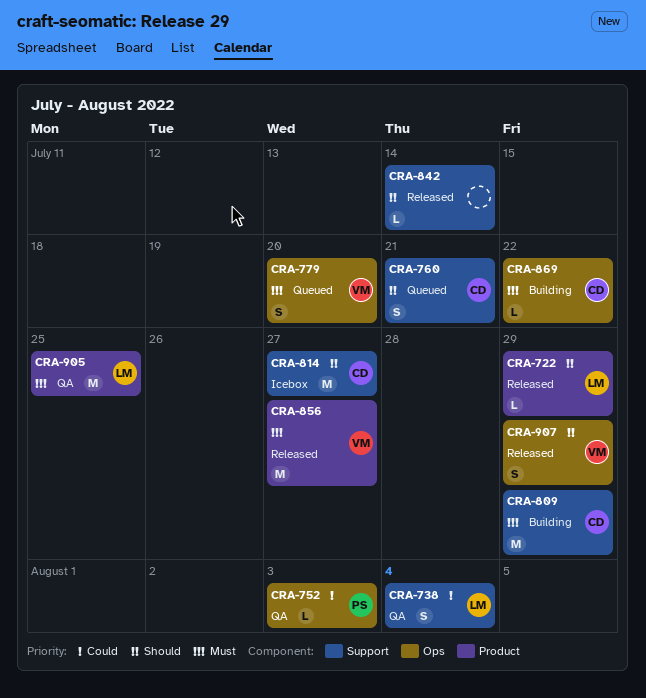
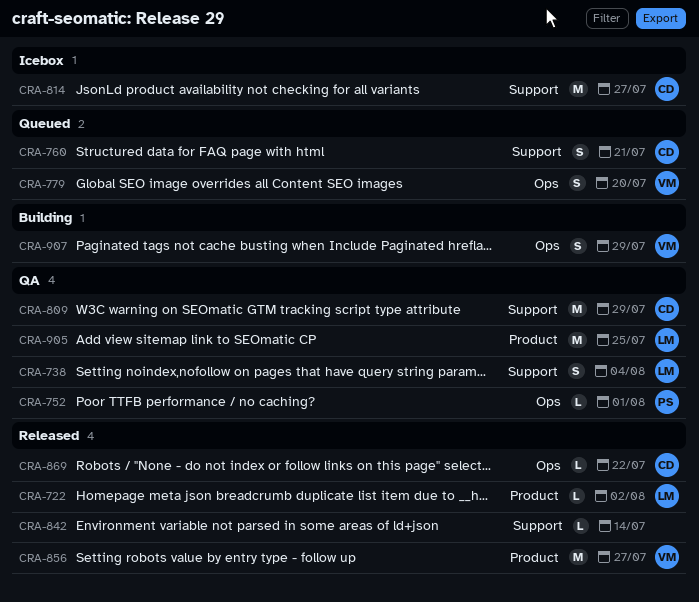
CRA-722, due: Jul 29 -> Aug 2
CRA-752, due: Aug 3 -> Aug 1
CRA-809, status: Building -> QA
CRA-869, status: Building -> Released
CRA-907, status: Released -> Building

